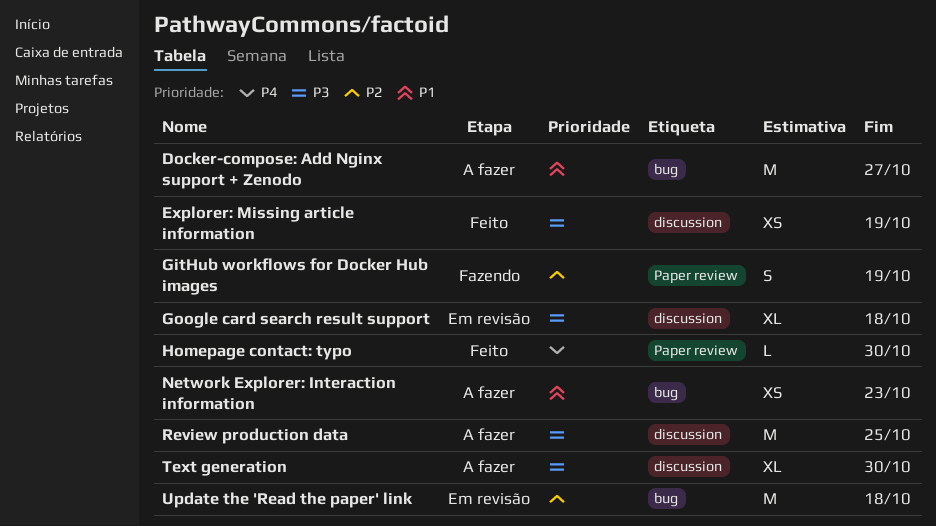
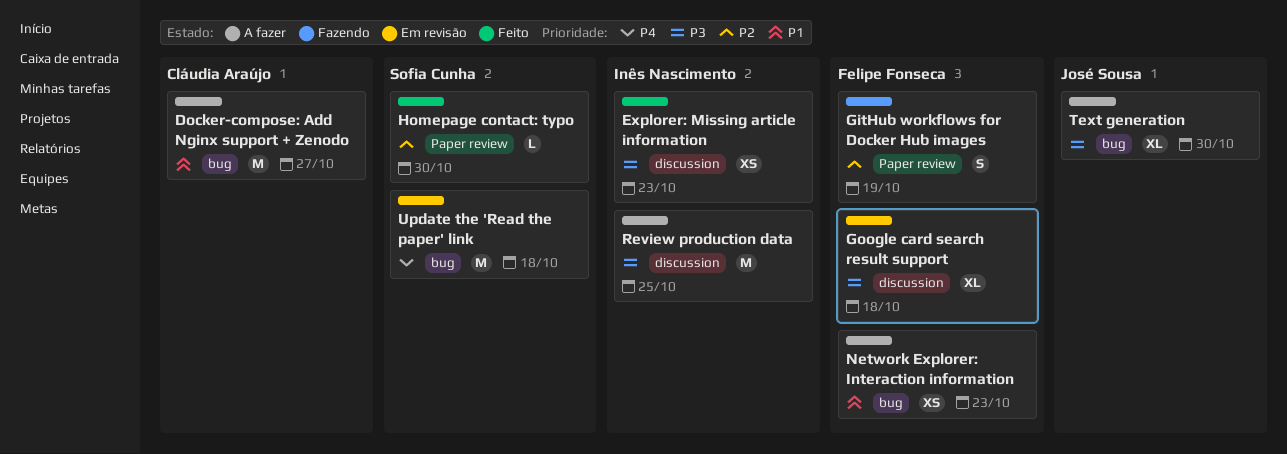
Explorer: Missing article information, due: Oct 19 -> Oct 23
Homepage contact: typo, priority: P4 -> P2
Text generation, label: discussion -> bug
Update the 'Read the paper' link, priority: P2 -> P4

